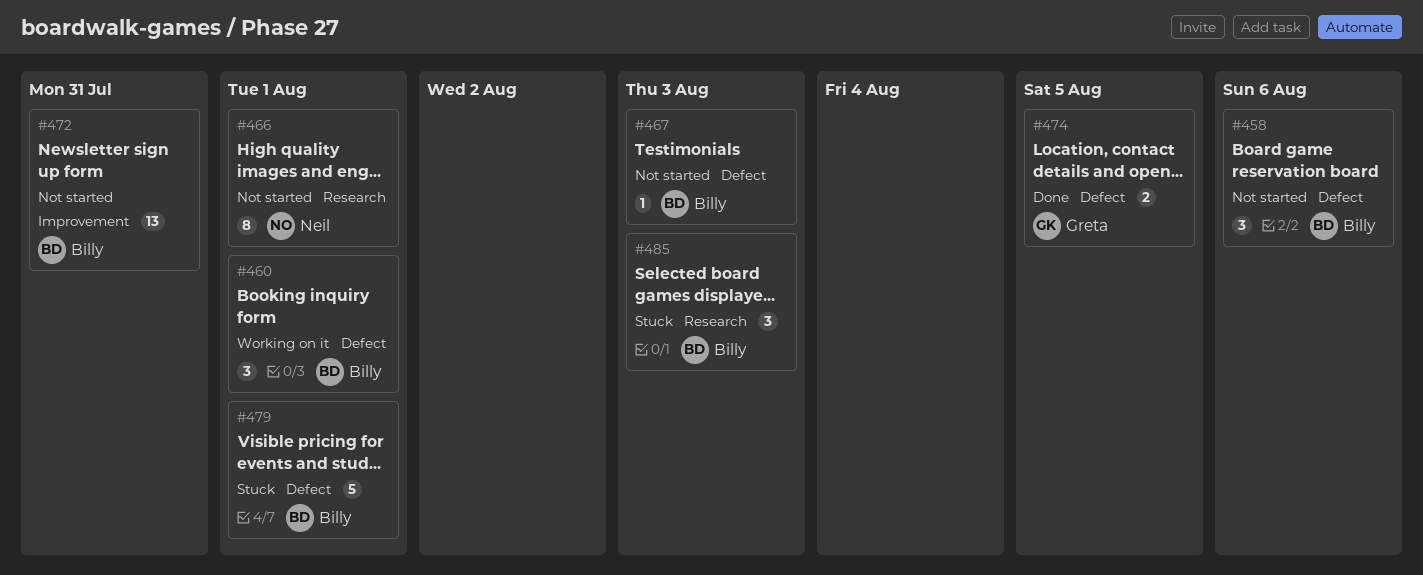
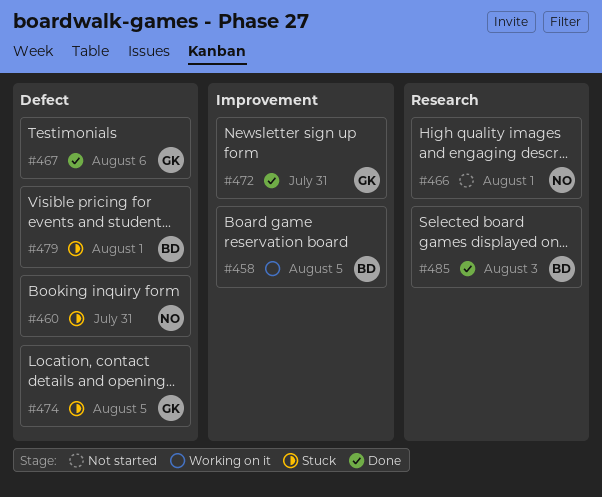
#458, status: Not started -> Working on it
#458, label: Defect -> Improvement
#458, due: Aug 6 -> Aug 5
#460, status: Working on it -> Stuck
#460, owner: Billy -> Neil
#460, due: Aug 1 -> Jul 31
#467, status: Not started -> Done
#467, owner: Billy -> Greta
#467, due: Aug 3 -> Aug 6
#472, status: Not started -> Done
#472, owner: Billy -> Greta
#474, status: Done -> Stuck
#485, status: Stuck -> Done

